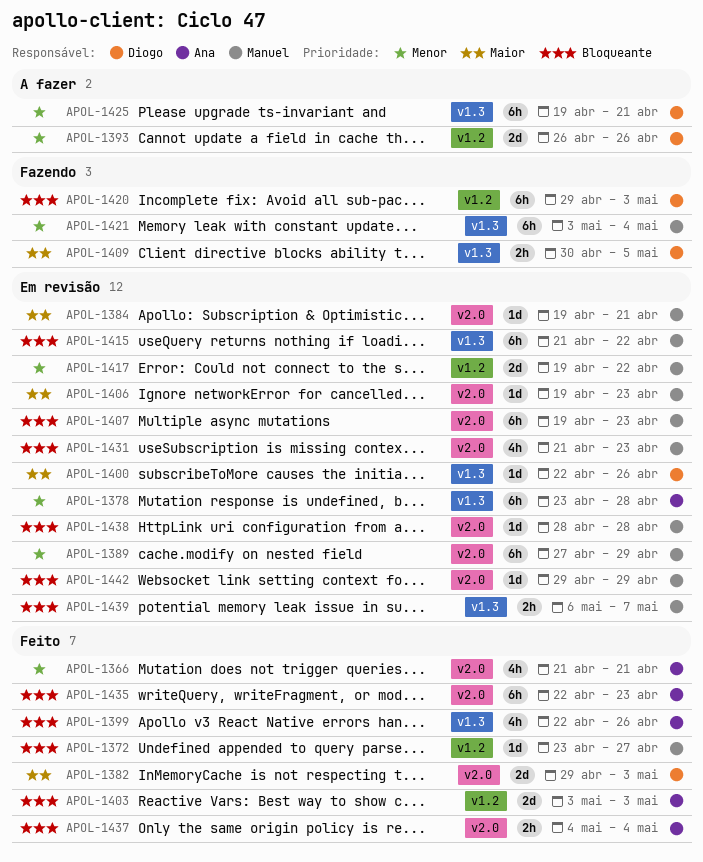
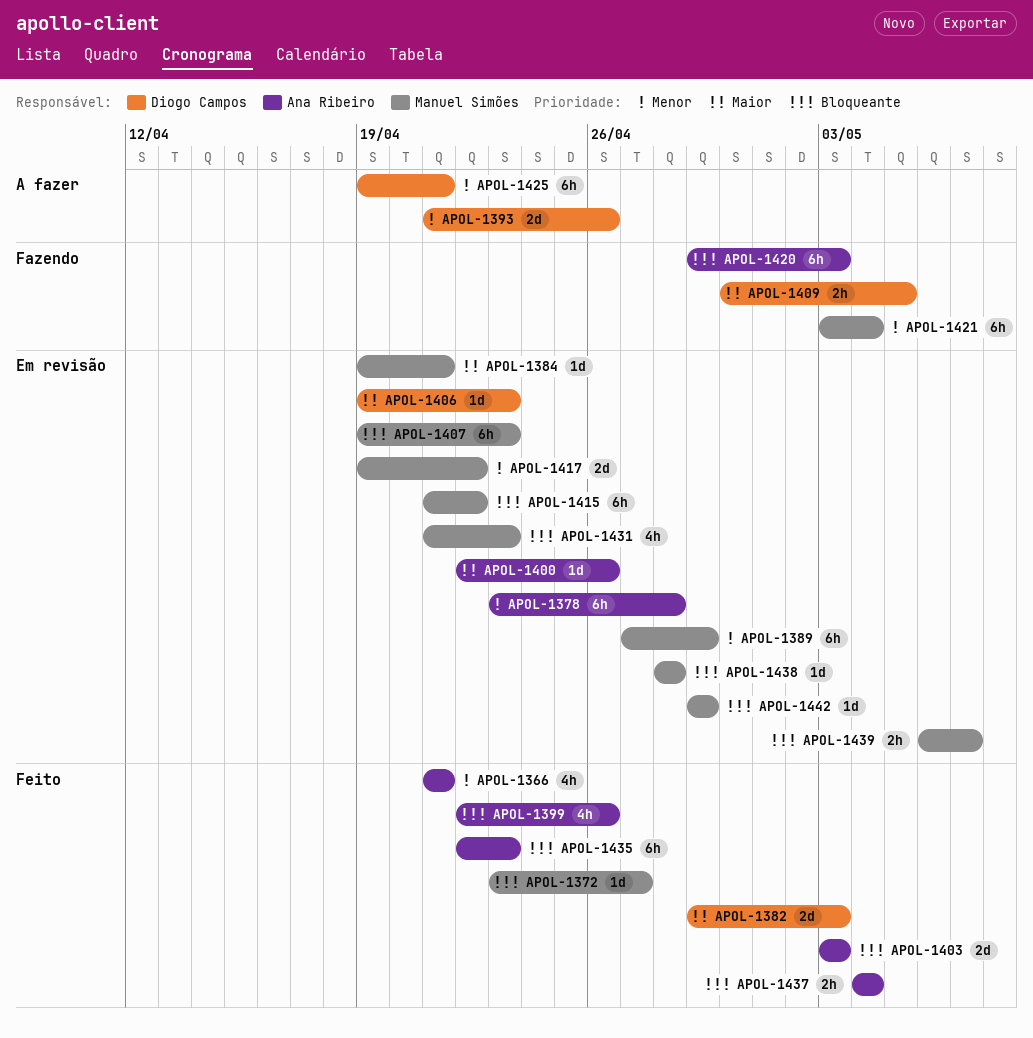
APOL-1393, start: Apr 26 -> Apr 21
APOL-1400, owner: Diogo Campos -> Ana Ribeiro
APOL-1406, owner: Manuel Simões -> Diogo Campos
APOL-1420, owner: Diogo Campos -> Ana Ribeiro

